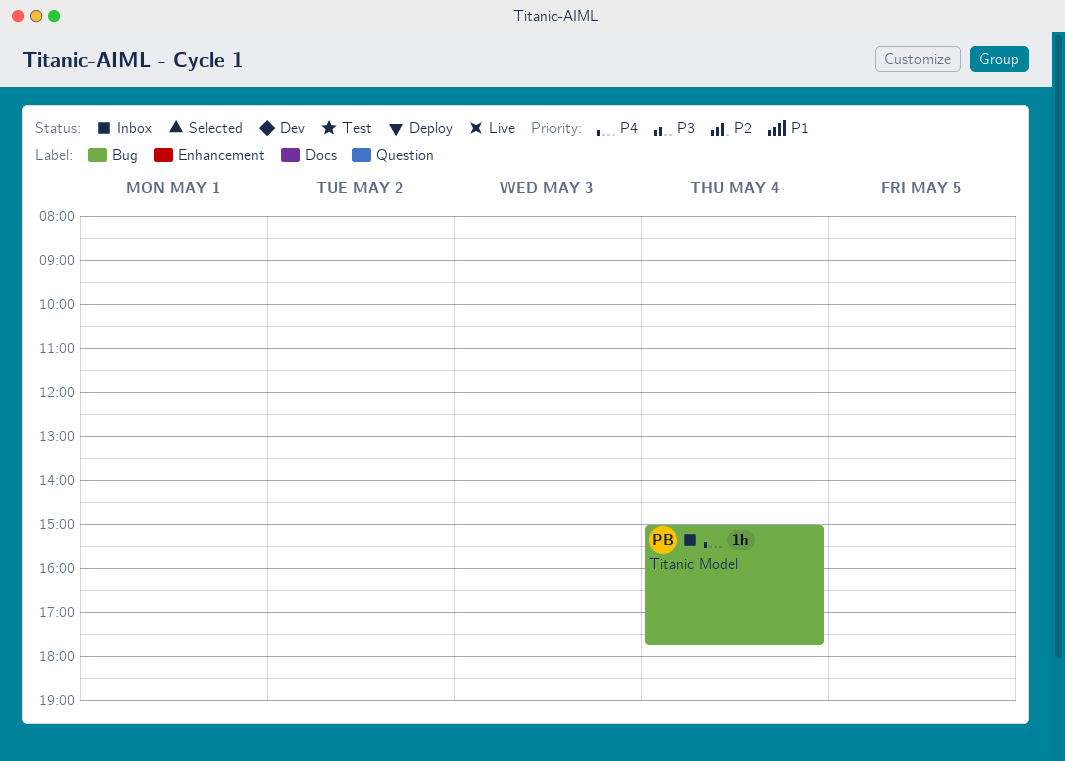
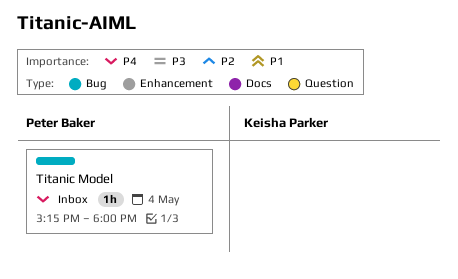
Titanic Model, begins: 15:00 -> 15:15
Titanic Model, ends: 17:45 -> 18:00

